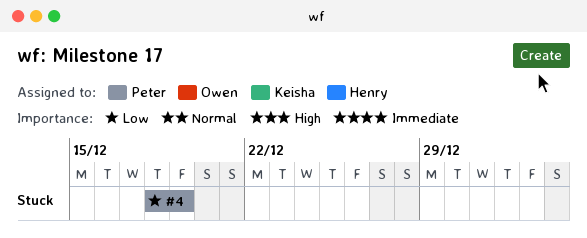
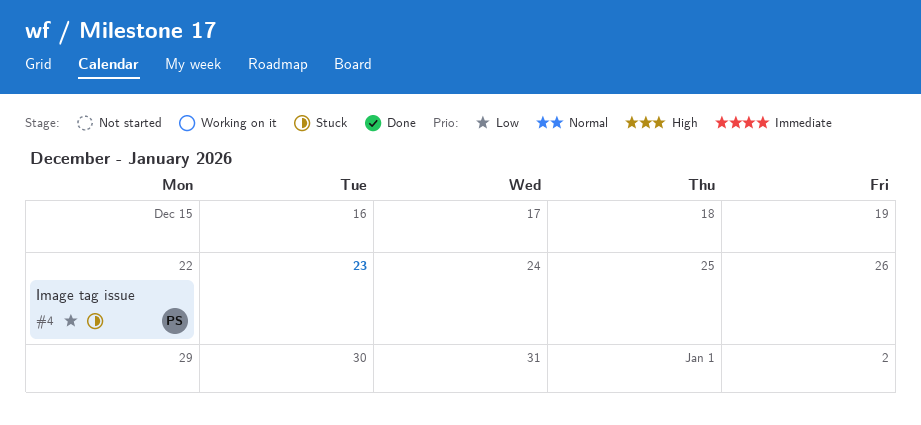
#4, due: Dec 19 -> Dec 22

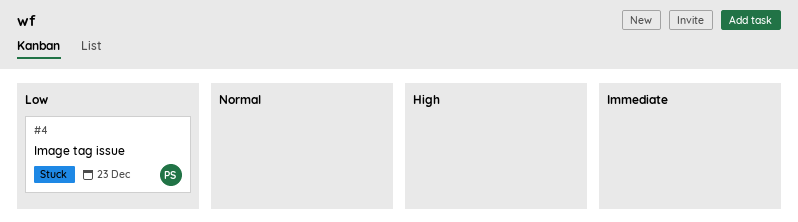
#4, due: Dec 22 -> Dec 23

